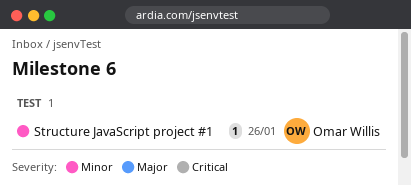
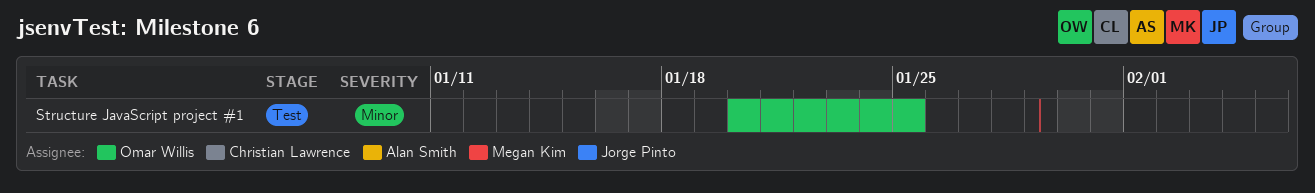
Structure JavaScript project #1, due: Jan 26 -> Jan 25

